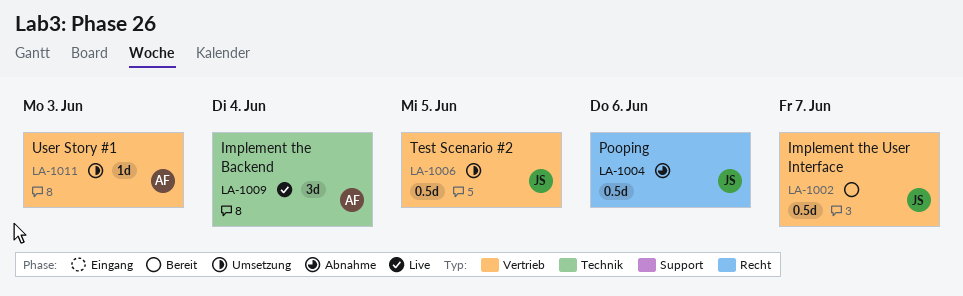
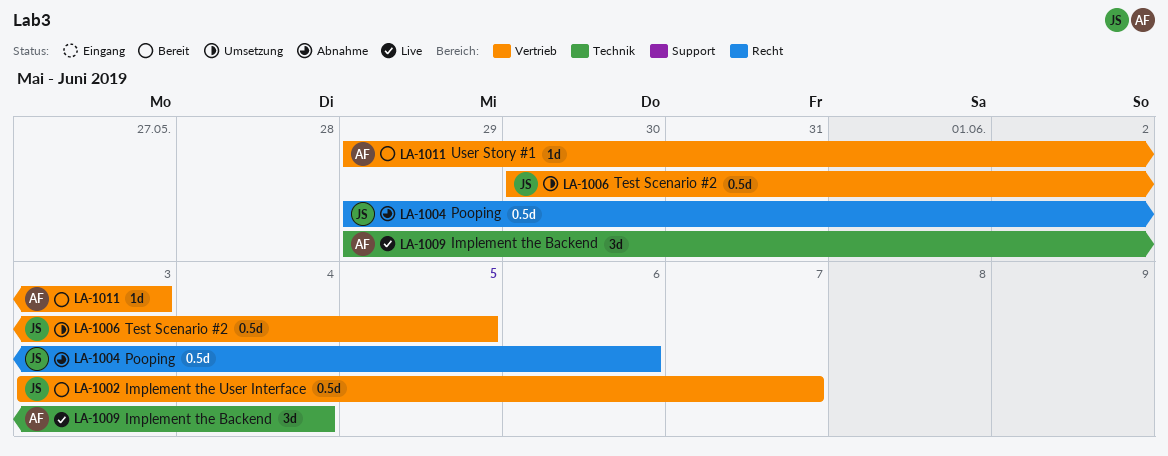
LA-1011, status: Umsetzung -> Bereit

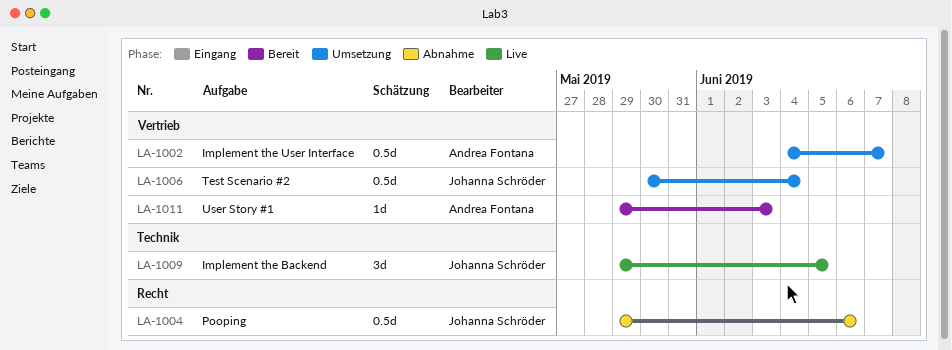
LA-1002, status: Bereit -> Umsetzung
LA-1002, owner: Johanna Schröder -> Andrea Fontana
LA-1002, start: Jun 3 -> Jun 4
LA-1006, due: Jun 5 -> Jun 4
LA-1009, owner: Andrea Fontana -> Johanna Schröder
LA-1009, due: Jun 4 -> Jun 5

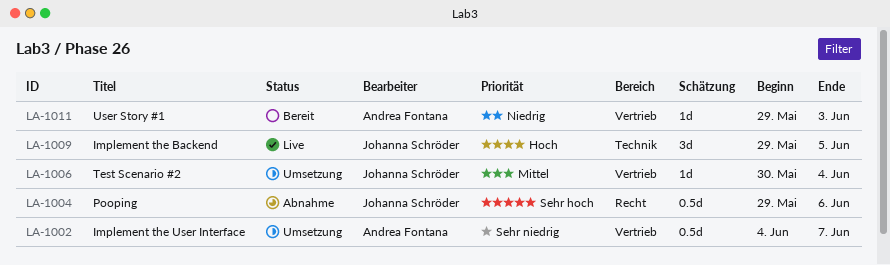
LA-1006, estimate: 0.5d -> 1d

